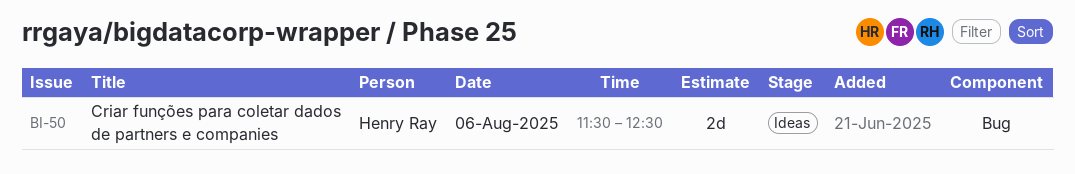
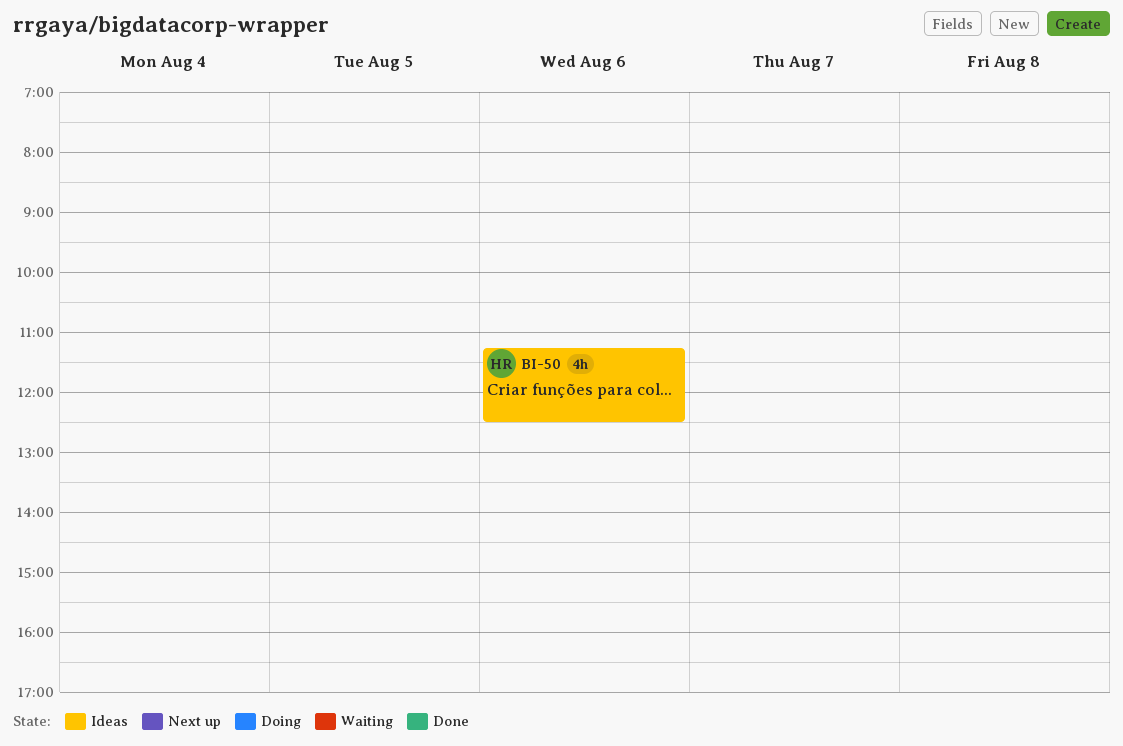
BI-50, estimate: 2d -> 4h
BI-50, begins: 11:30 -> 11:15

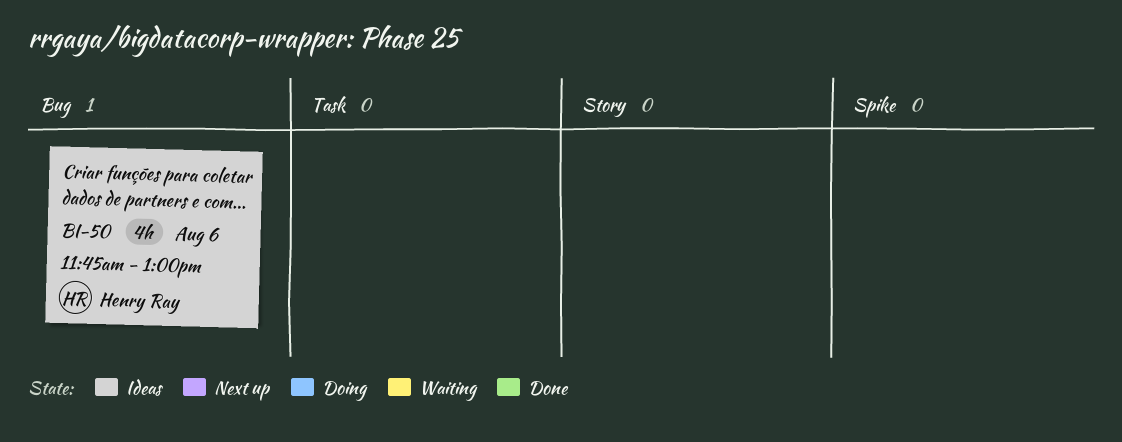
BI-50, begins: 11:15 -> 11:45
BI-50, ends: 12:30 -> 13:00

